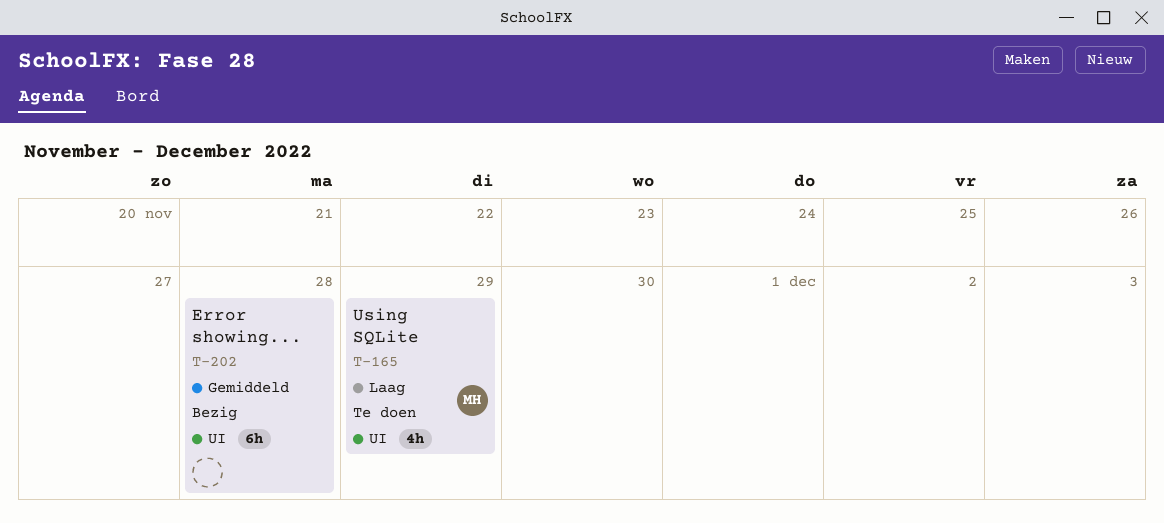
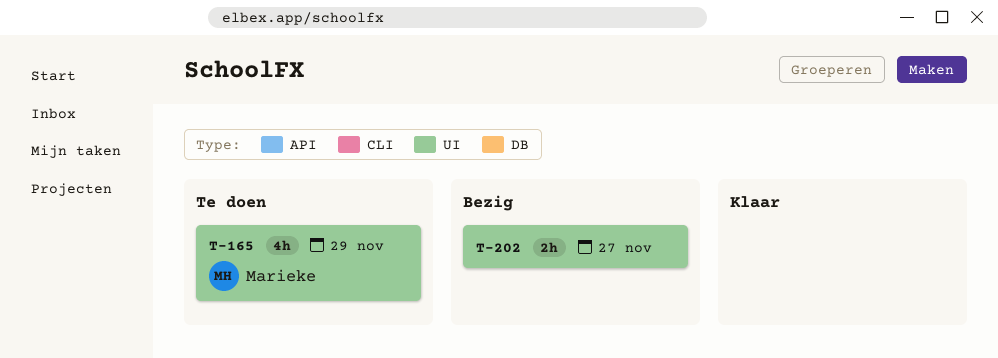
T-202, estimate: 6h -> 2h
T-202, due: Nov 28 -> Nov 27

